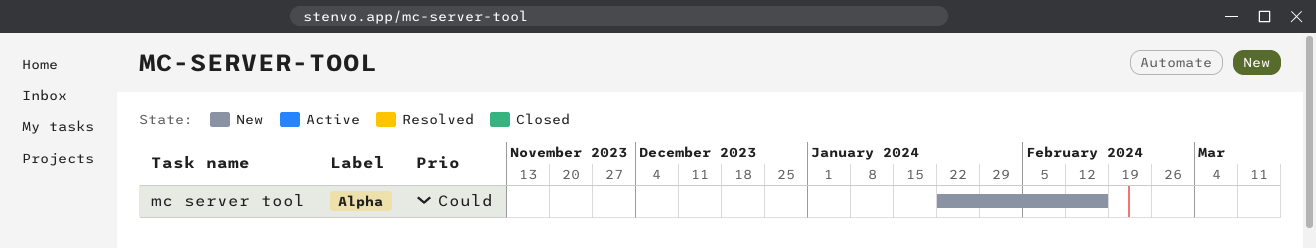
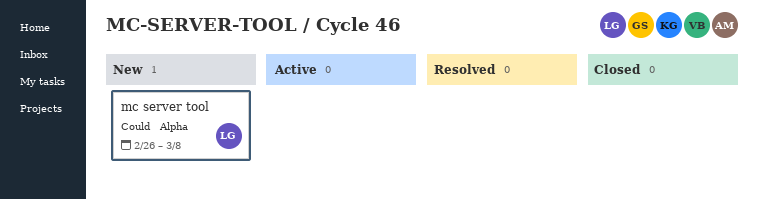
mc server tool, start: Jan 22 -> Feb 26
mc server tool, due: Feb 16 -> Mar 8

